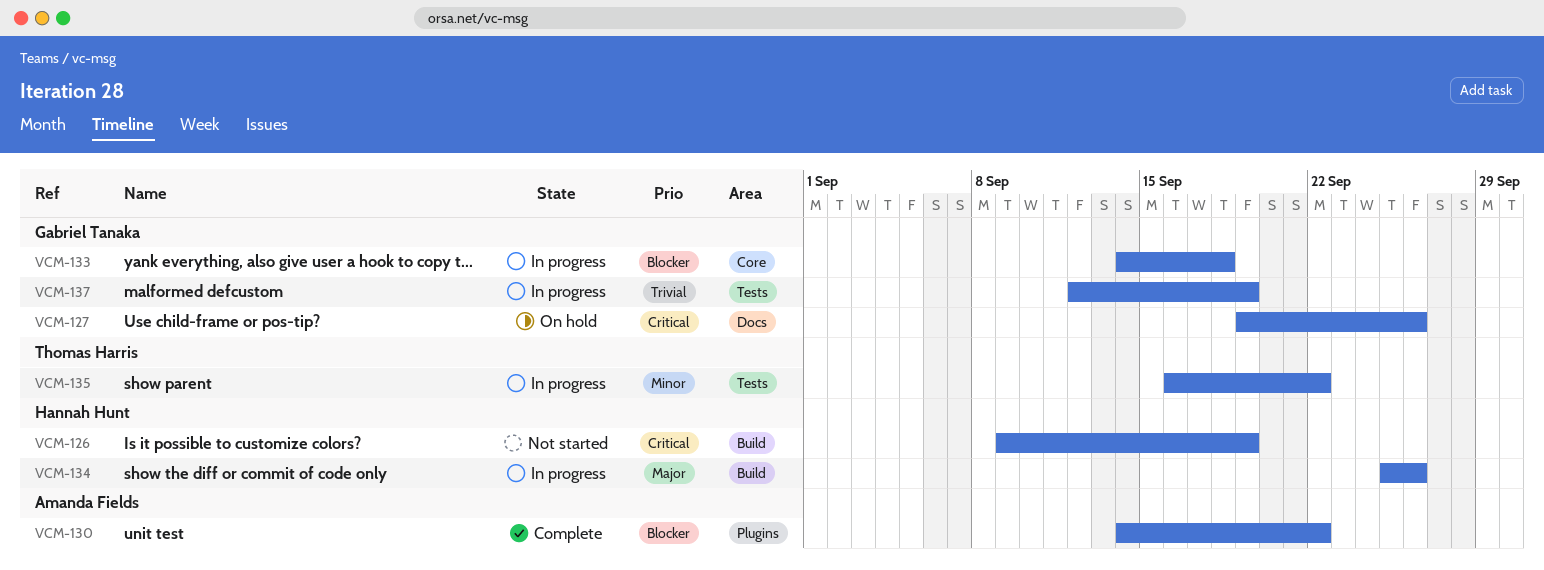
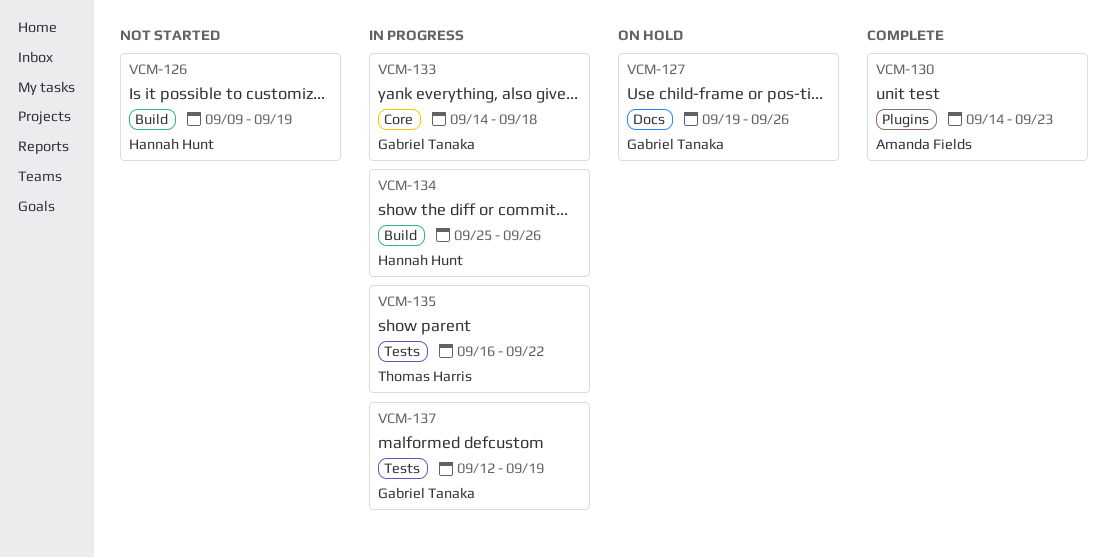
VCM-130, due: Sep 22 -> Sep 23

